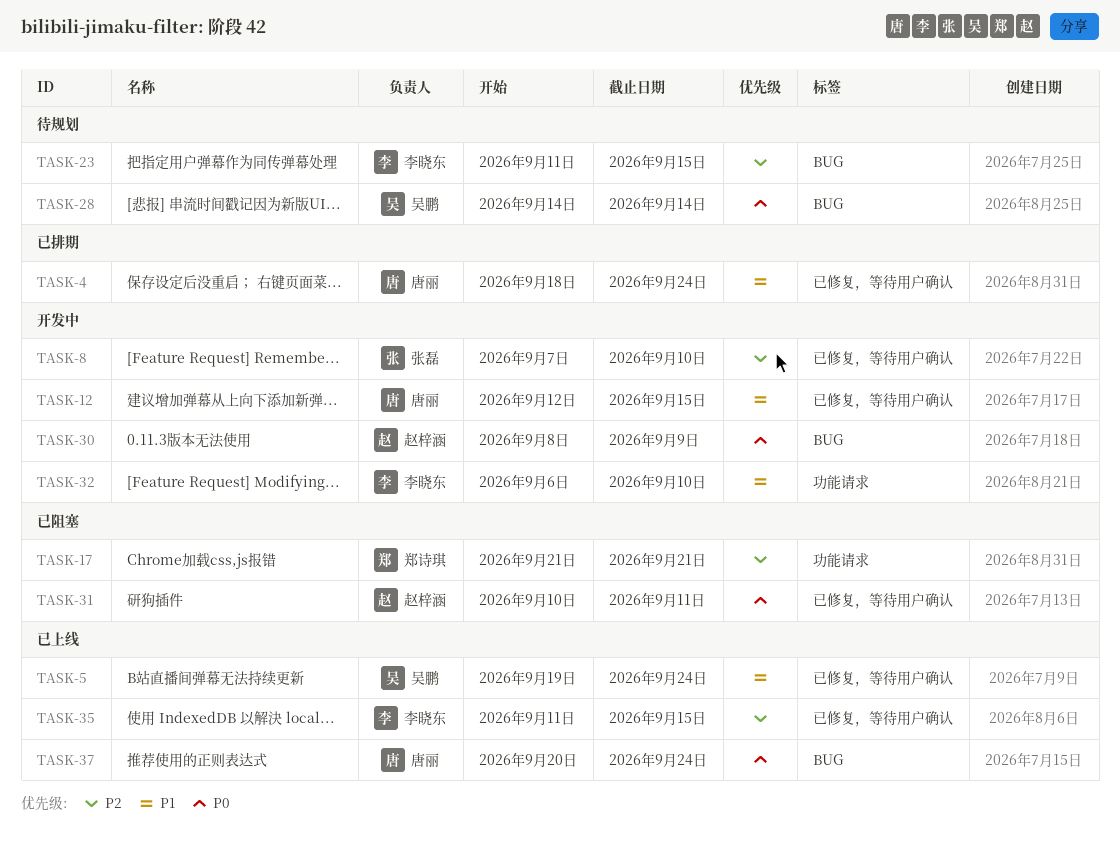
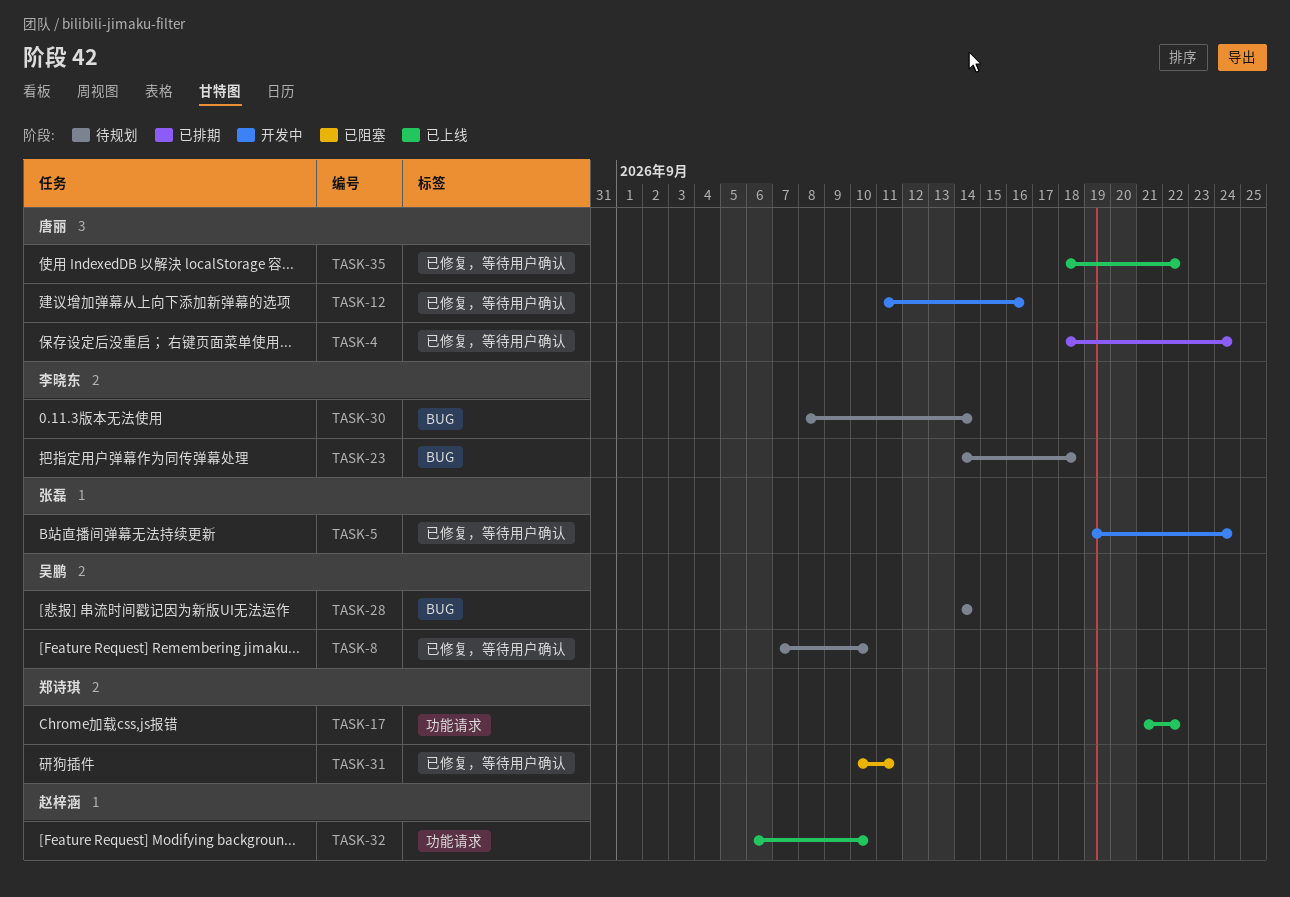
TASK-5, status: 已上线 -> 开发中
TASK-5, owner: 吴鹏 -> 张磊
TASK-8, status: 开发中 -> 待规划
TASK-8, owner: 张磊 -> 吴鹏
TASK-12, start: Sep 12 -> Sep 11
TASK-12, due: Sep 15 -> Sep 16
TASK-17, status: 已阻塞 -> 已上线
TASK-17, due: Sep 21 -> Sep 22
TASK-23, start: Sep 11 -> Sep 14
TASK-23, due: Sep 15 -> Sep 18
TASK-30, status: 开发中 -> 待规划
TASK-30, owner: 赵梓涵 -> 李晓东
TASK-30, due: Sep 9 -> Sep 14
TASK-31, owner: 赵梓涵 -> 郑诗琪
TASK-32, status: 开发中 -> 已上线
TASK-32, owner: 李晓东 -> 赵梓涵
TASK-35, owner: 李晓东 -> 唐丽
TASK-35, start: Sep 11 -> Sep 18
TASK-35, due: Sep 15 -> Sep 22
TASK-37: present -> none

